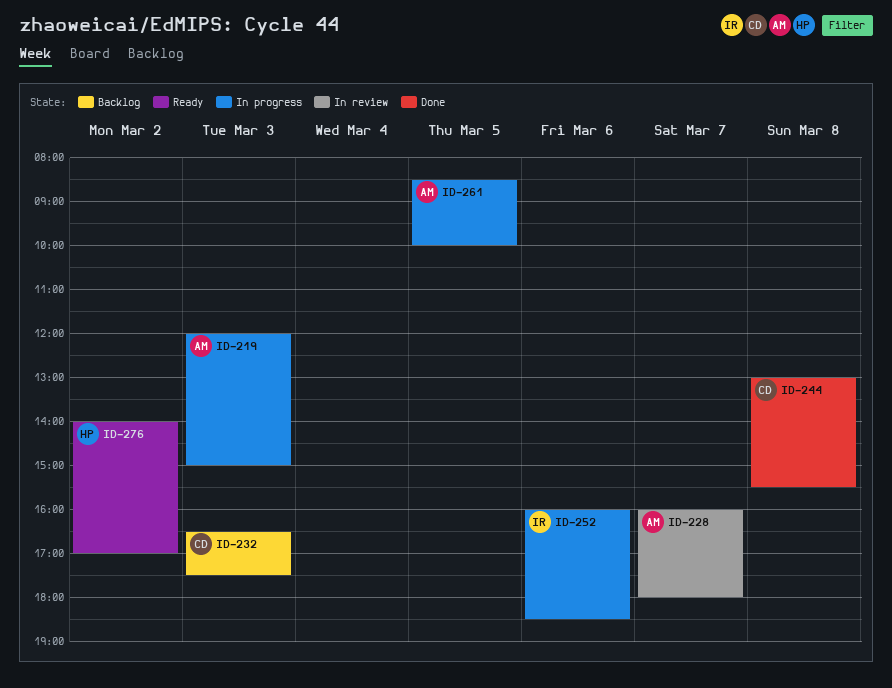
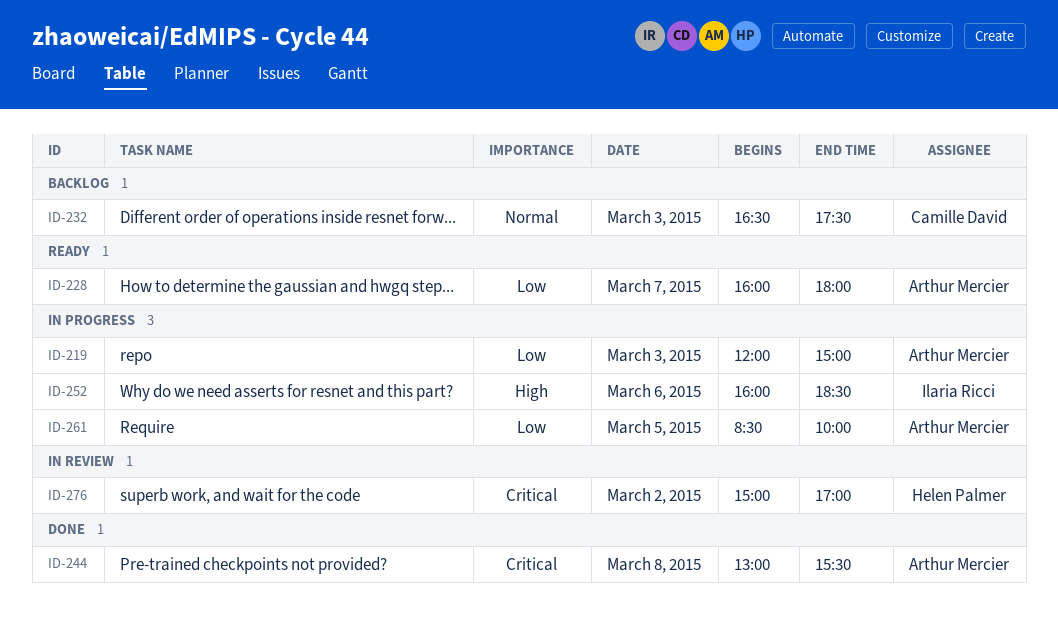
ID-228, status: In review -> Ready
ID-244, owner: Camille David -> Arthur Mercier
ID-276, status: Ready -> In review
ID-276, begins: 14:00 -> 15:00

